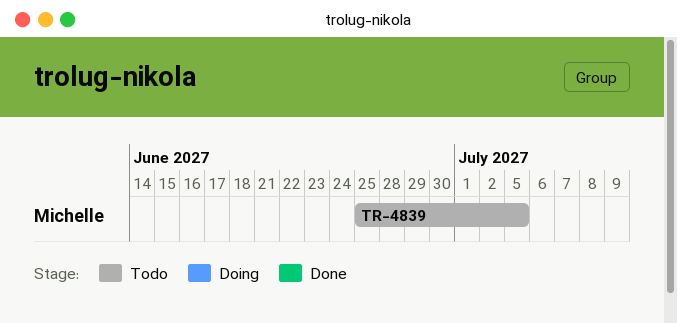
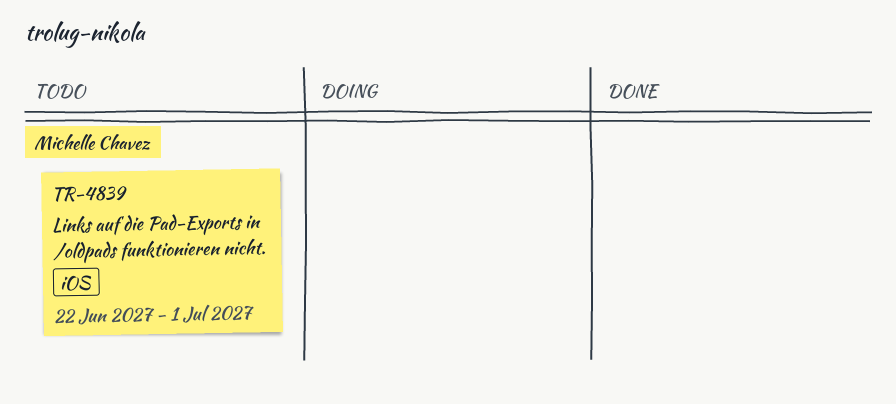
TR-4839, start: Jun 25 -> Jun 22
TR-4839, due: Jul 5 -> Jul 1

